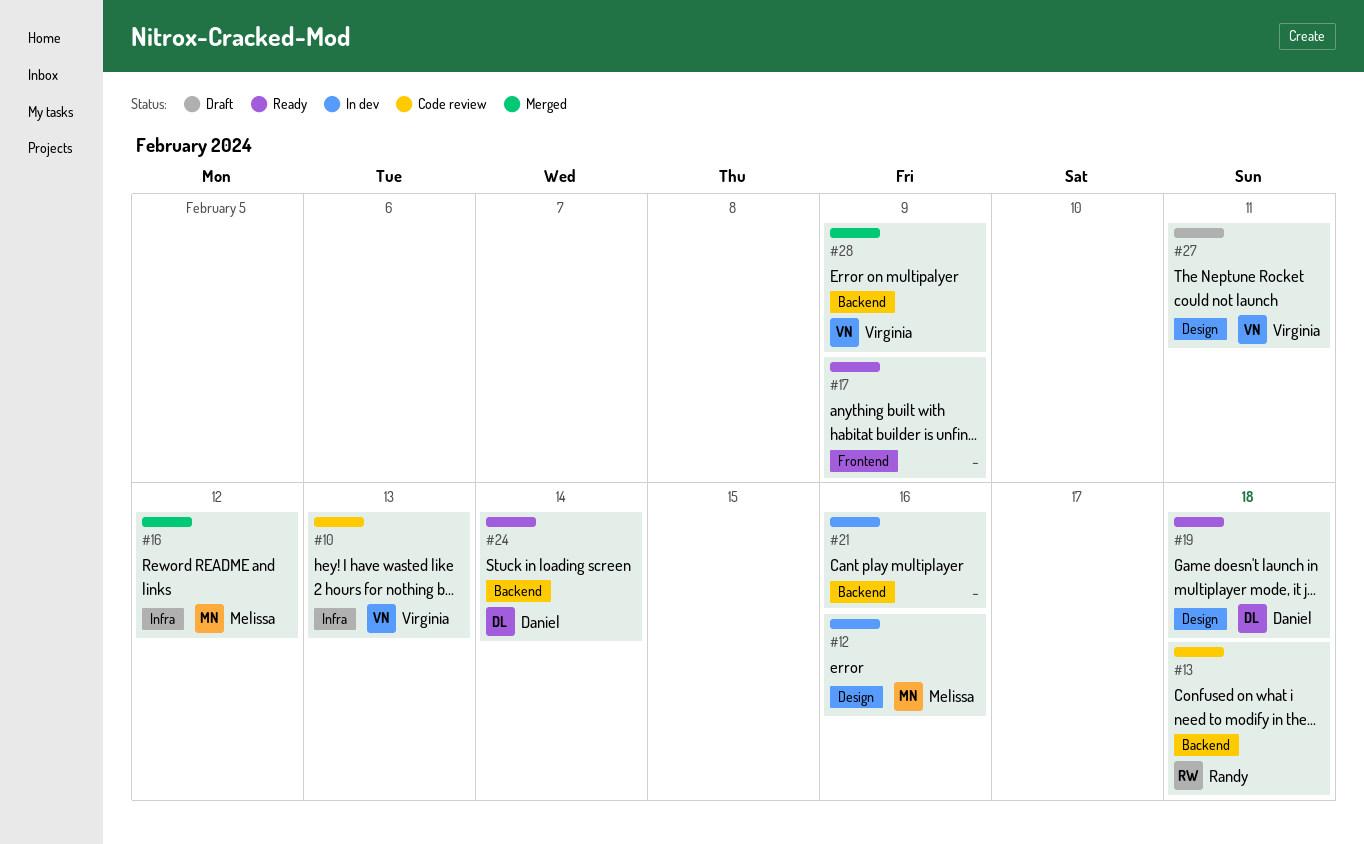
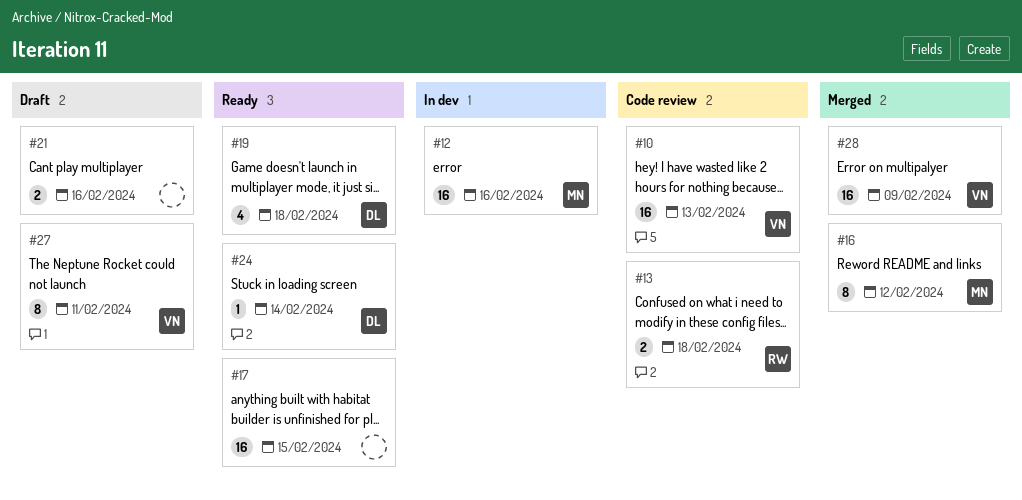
#17, due: Feb 9 -> Feb 15
#21, status: In dev -> Draft

